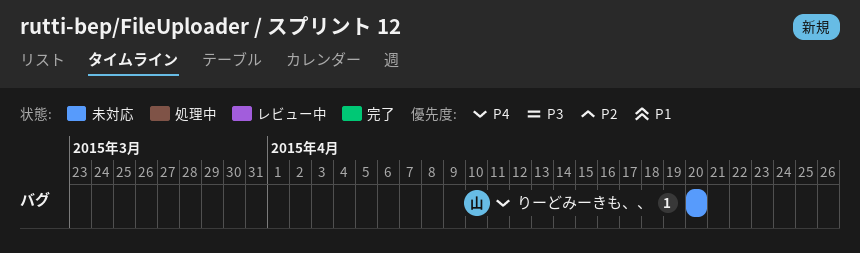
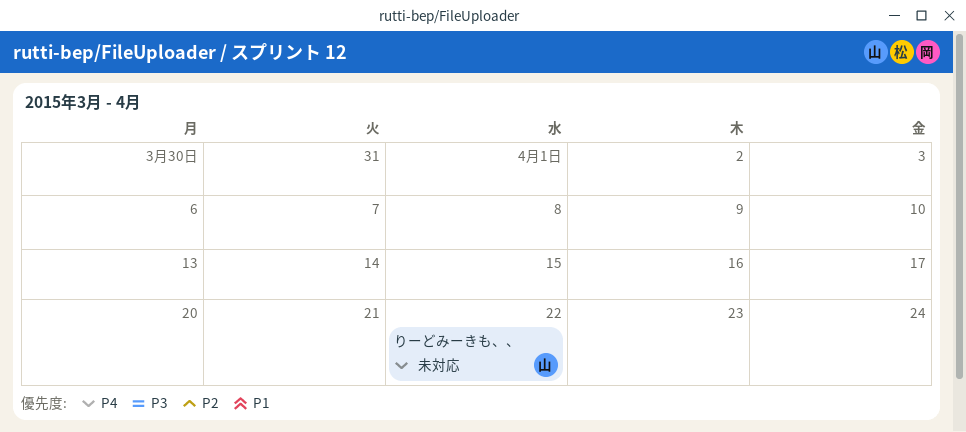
りーどみーきも、、, due: Apr 20 -> Apr 22

